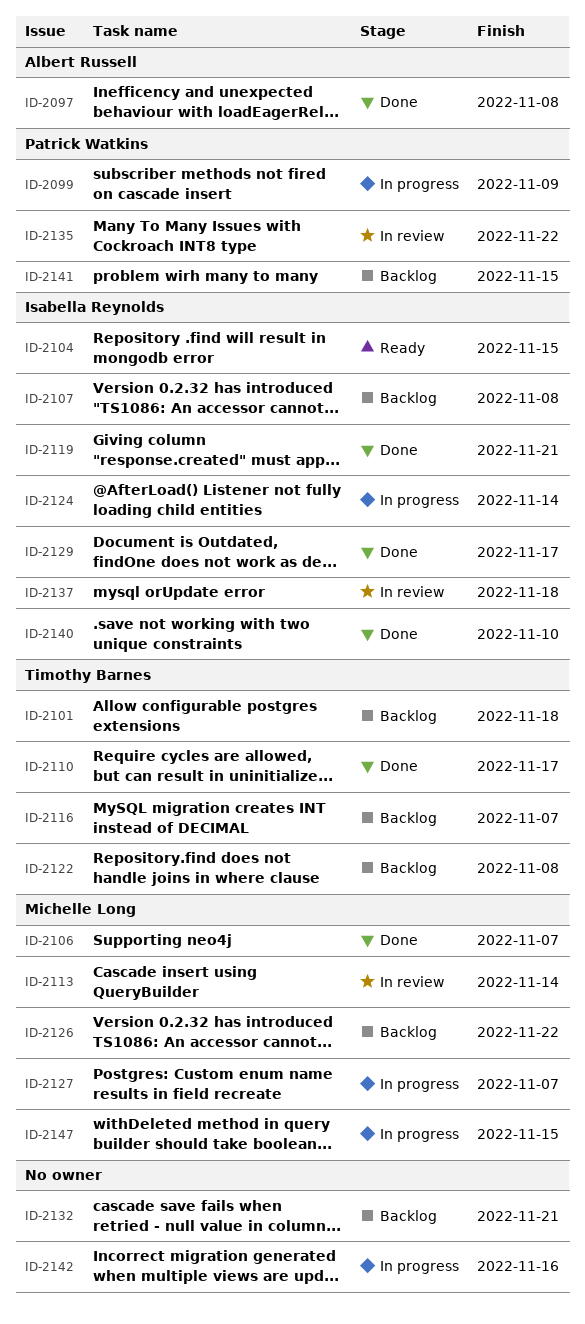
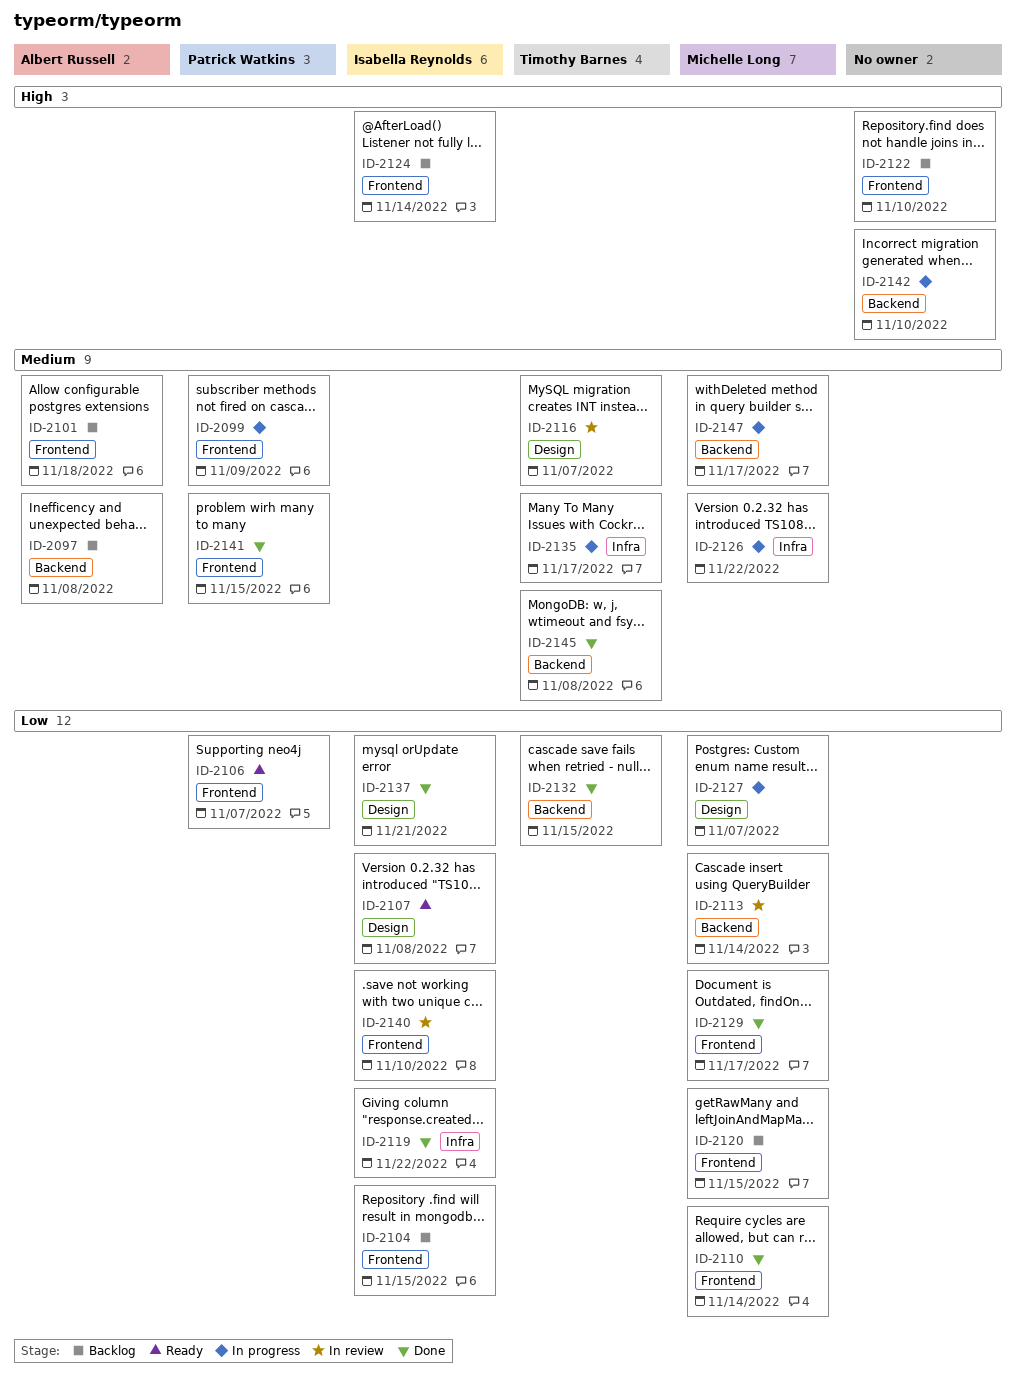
ID-2097, status: Done -> Backlog
ID-2101, owner: Timothy Barnes -> Albert Russell
ID-2104, status: Ready -> Backlog
ID-2106, status: Done -> Ready
ID-2106, owner: Michelle Long -> Patrick Watkins
ID-2107, status: Backlog -> Ready
ID-2110, owner: Timothy Barnes -> Michelle Long
ID-2110, due: Nov 17 -> Nov 14
ID-2116, status: Backlog -> In review
ID-2119, due: Nov 21 -> Nov 22
ID-2120: none -> present
ID-2122, owner: Timothy Barnes -> none
ID-2122, due: Nov 8 -> Nov 10
ID-2124, status: In progress -> Backlog
ID-2126, status: Backlog -> In progress
ID-2129, owner: Isabella Reynolds -> Michelle Long
ID-2132, status: Backlog -> Done
ID-2132, owner: none -> Timothy Barnes
ID-2132, due: Nov 21 -> Nov 15
ID-2135, status: In review -> In progress
ID-2135, owner: Patrick Watkins -> Timothy Barnes
ID-2135, due: Nov 22 -> Nov 17
ID-2137, status: In review -> Done
ID-2137, due: Nov 18 -> Nov 21
ID-2140, status: Done -> In review
ID-2141, status: Backlog -> Done
ID-2142, due: Nov 16 -> Nov 10
ID-2145: none -> present
ID-2147, due: Nov 15 -> Nov 17

